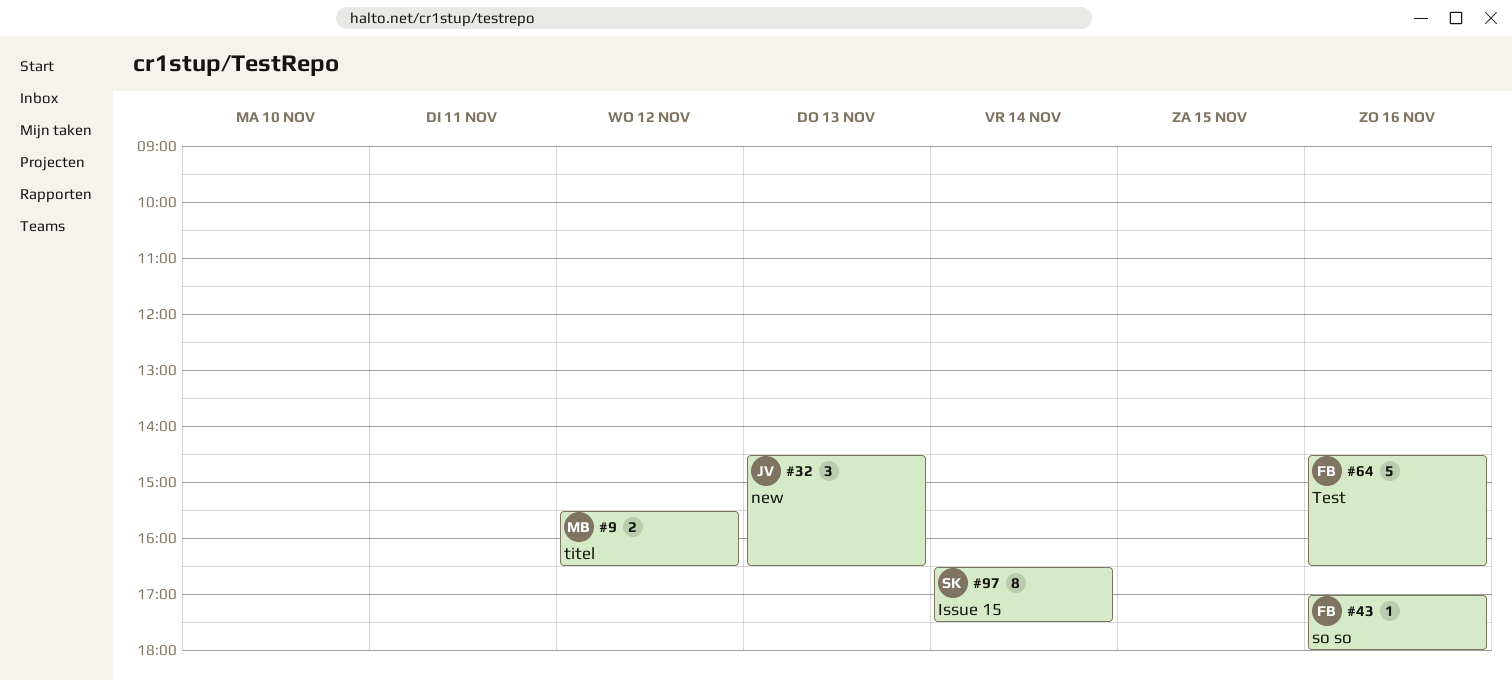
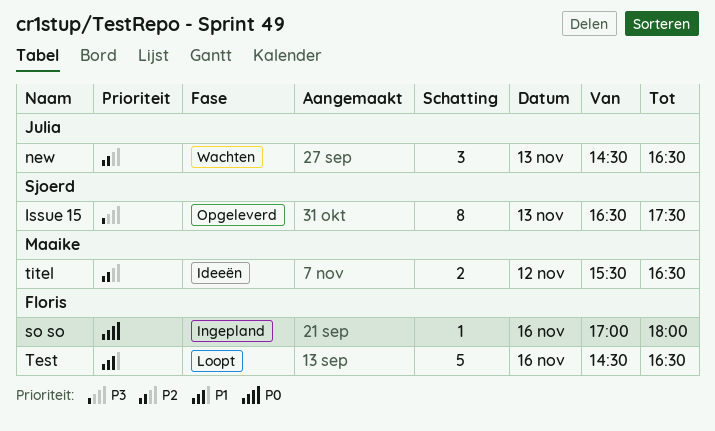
Issue 15, day: Nov 14 -> Nov 13

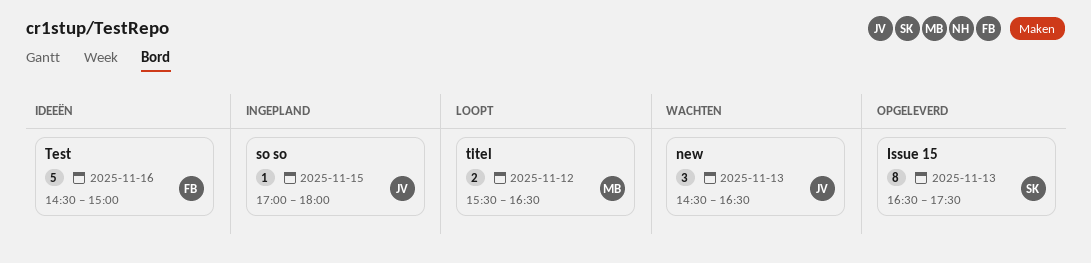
so so, owner: Floris -> Julia
so so, day: Nov 16 -> Nov 15
Test, status: Loopt -> Ideeën
Test, ends: 16:30 -> 15:00
titel, status: Ideeën -> Loopt

